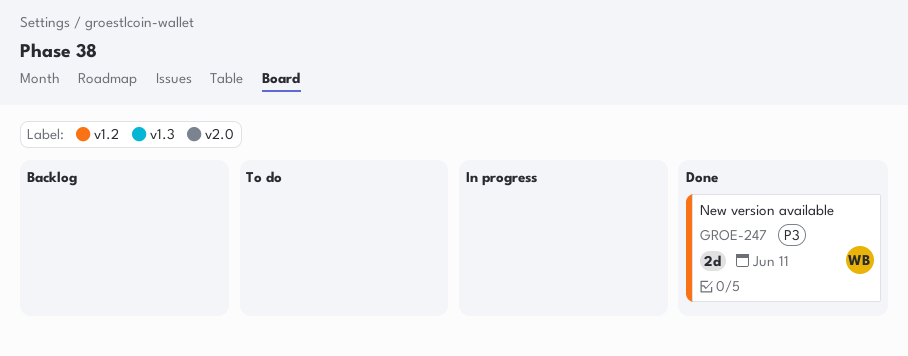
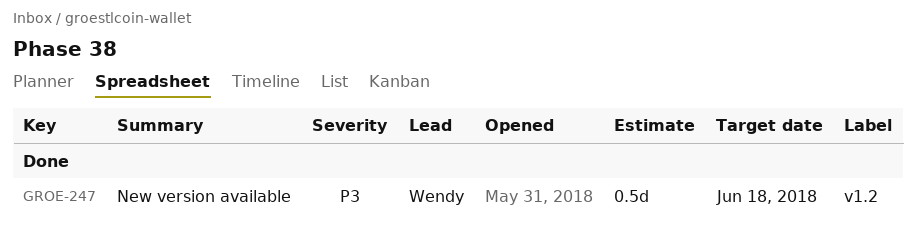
GROE-247, estimate: 2d -> 0.5d
GROE-247, due: Jun 11 -> Jun 18

